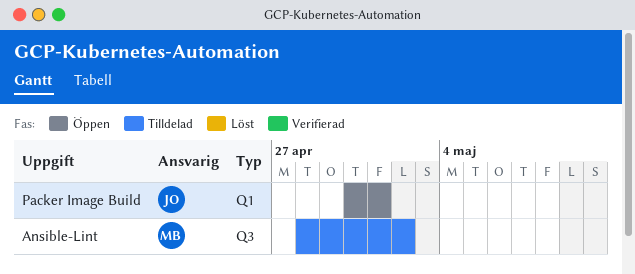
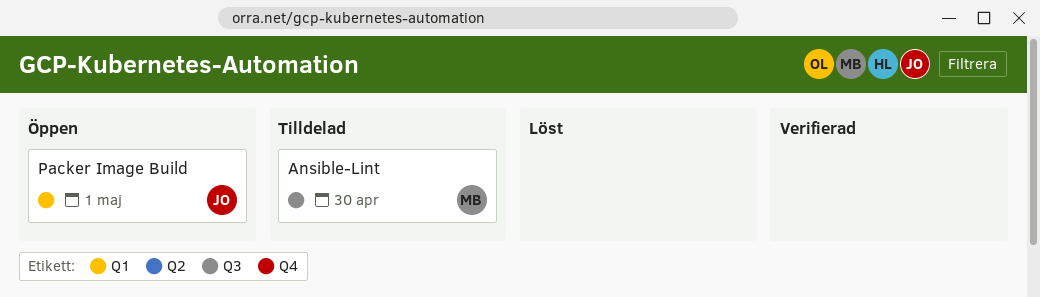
Ansible-Lint, due: May 2 -> Apr 30

